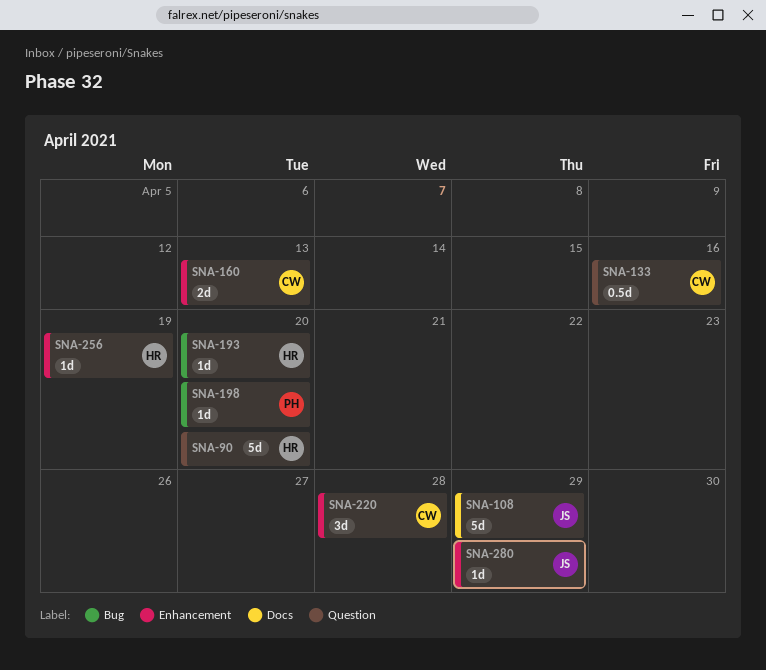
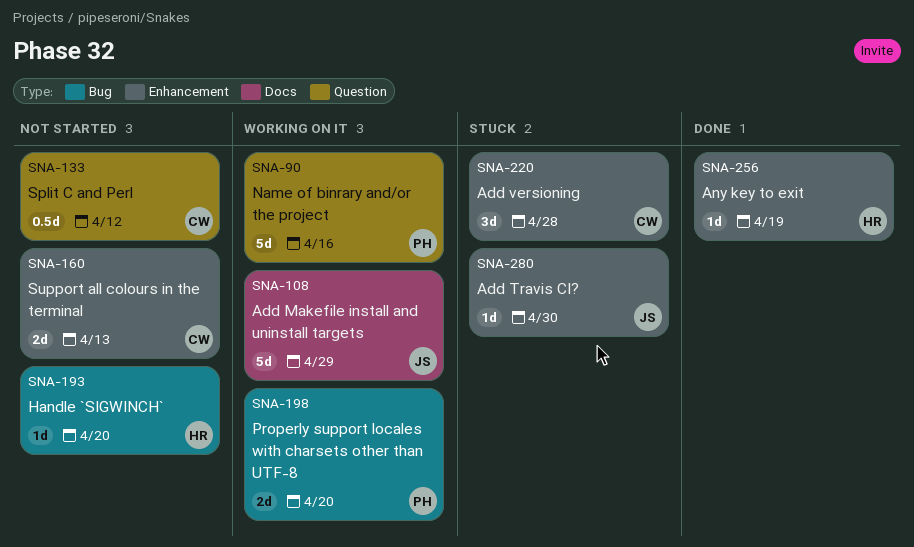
SNA-90, owner: HR -> PH
SNA-90, due: Apr 20 -> Apr 16
SNA-133, due: Apr 16 -> Apr 12
SNA-198, estimate: 1d -> 2d
SNA-280, due: Apr 29 -> Apr 30

